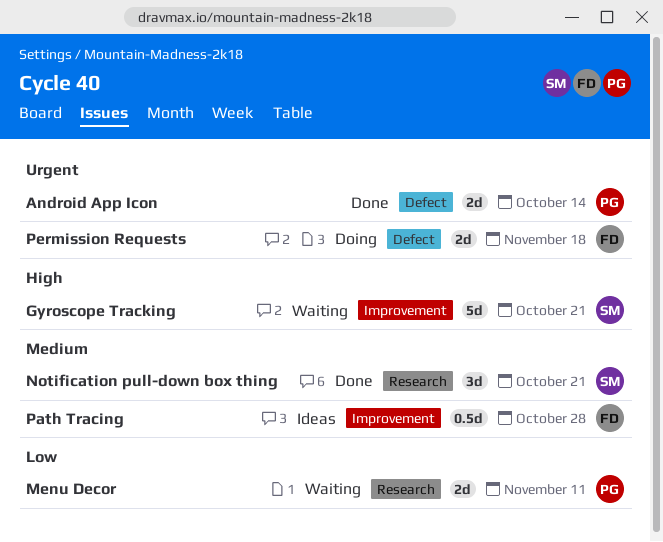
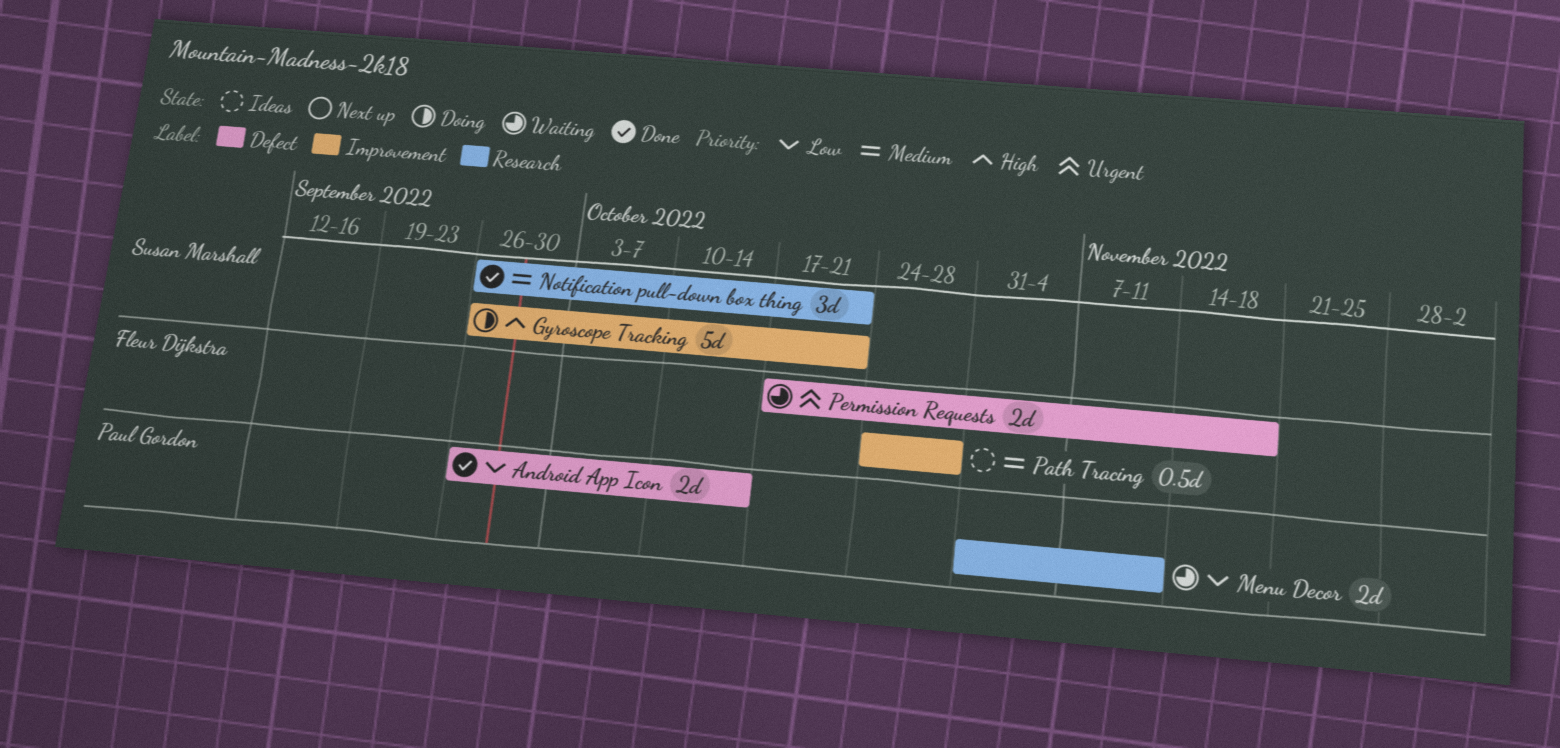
Android App Icon, priority: Urgent -> Low
Gyroscope Tracking, status: Waiting -> Doing
Permission Requests, status: Doing -> Waiting

